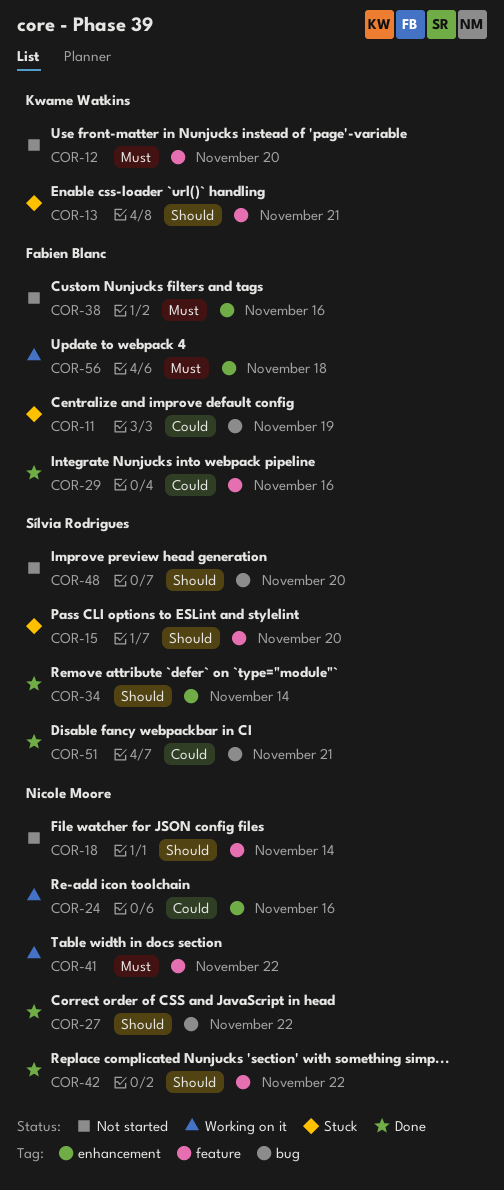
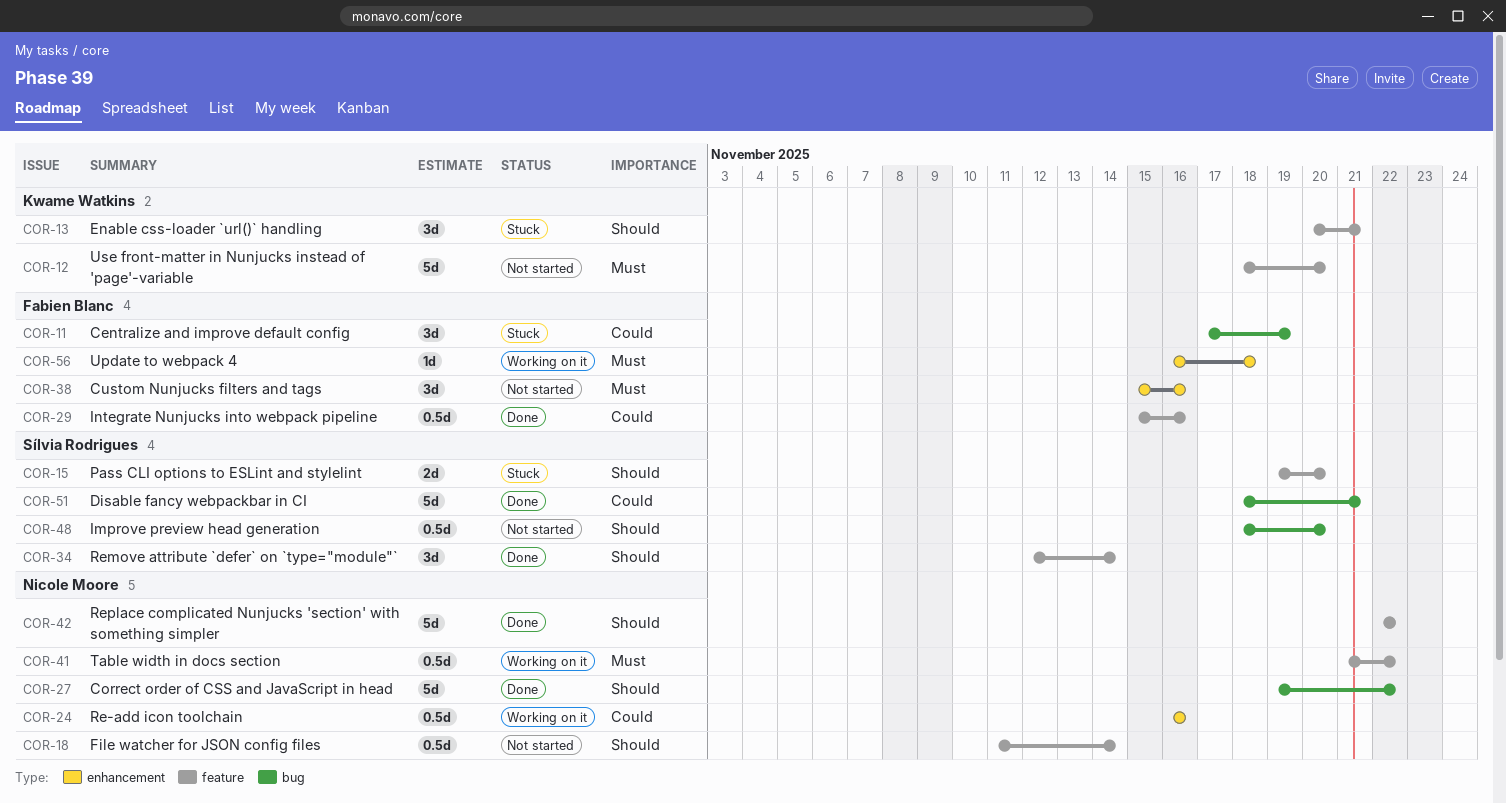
COR-34, label: enhancement -> feature

